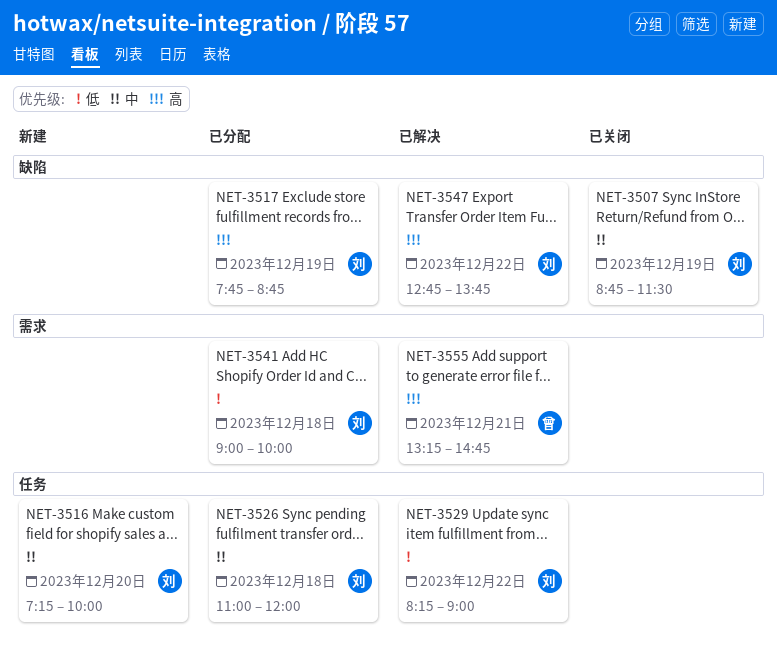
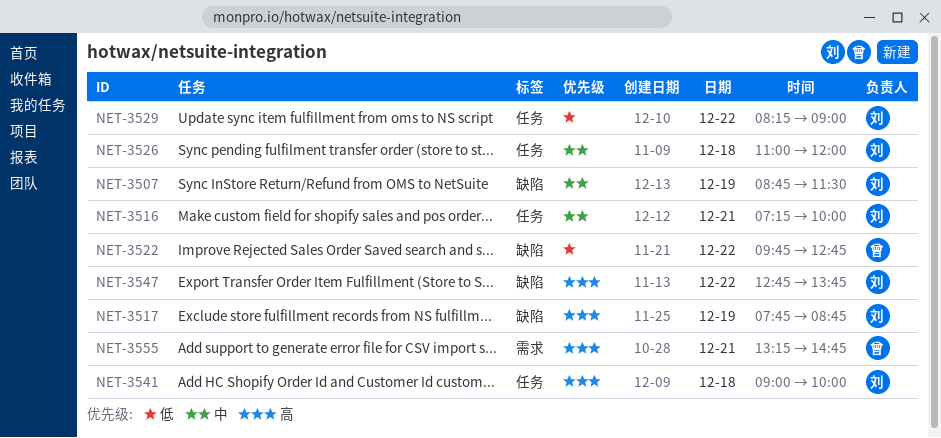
NET-3516, day: Dec 20 -> Dec 21
NET-3522: none -> present
NET-3541, priority: 低 -> 高
NET-3541, label: 需求 -> 任务

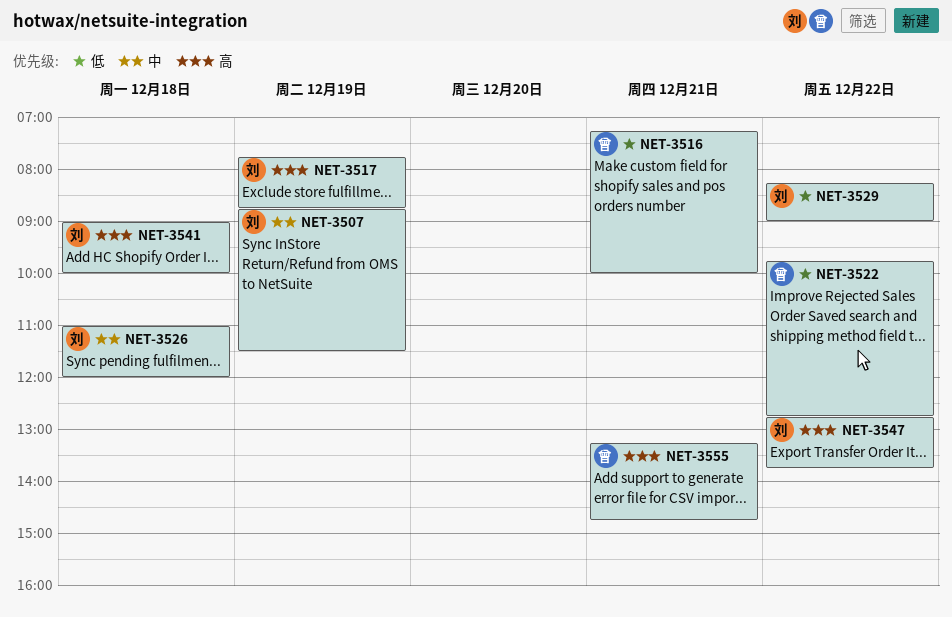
NET-3516, owner: 刘 -> 曾
NET-3516, priority: 中 -> 低

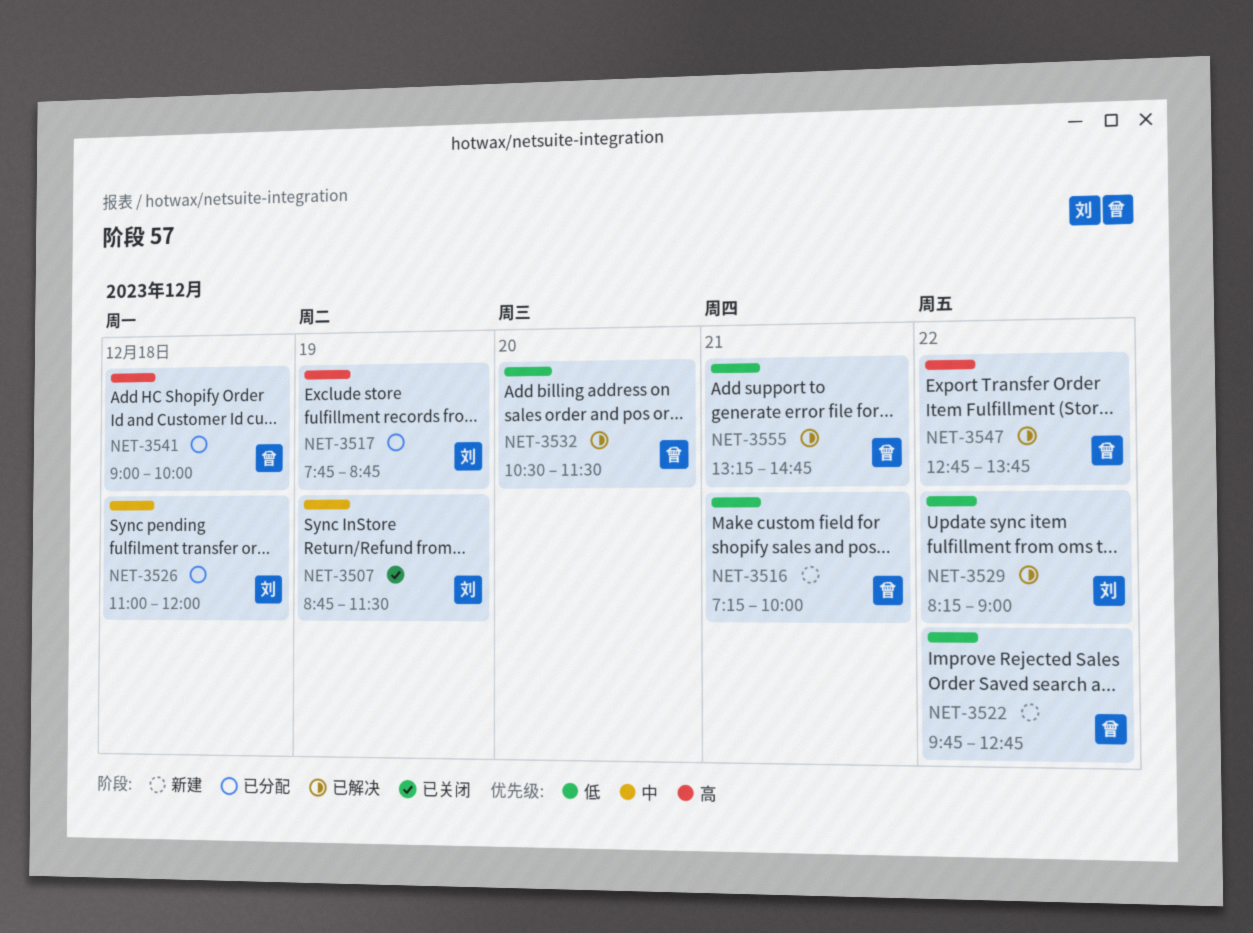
NET-3532: none -> present
NET-3541, owner: 刘 -> 曾
NET-3547, owner: 刘 -> 曾
NET-3555, priority: 高 -> 低

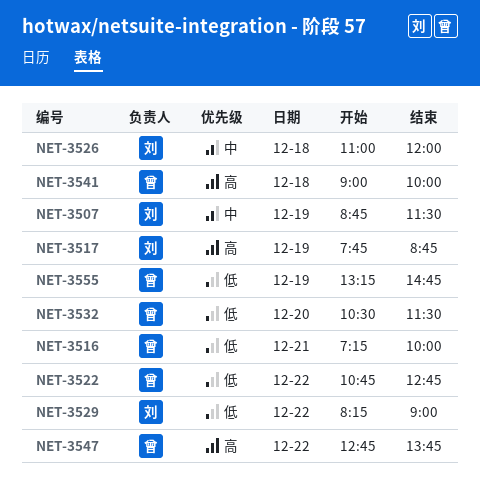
NET-3522, begins: 09:45 -> 10:45
NET-3555, day: Dec 21 -> Dec 19

